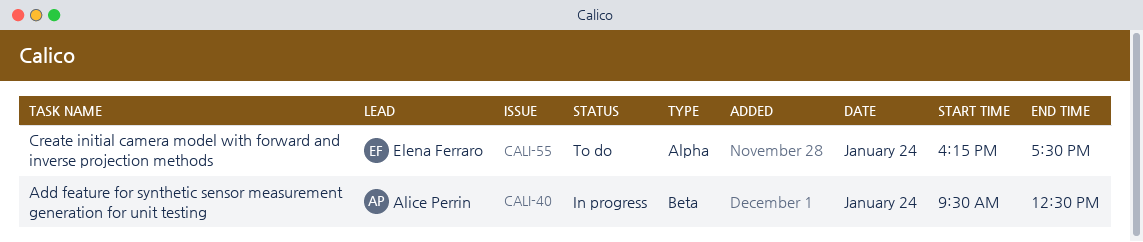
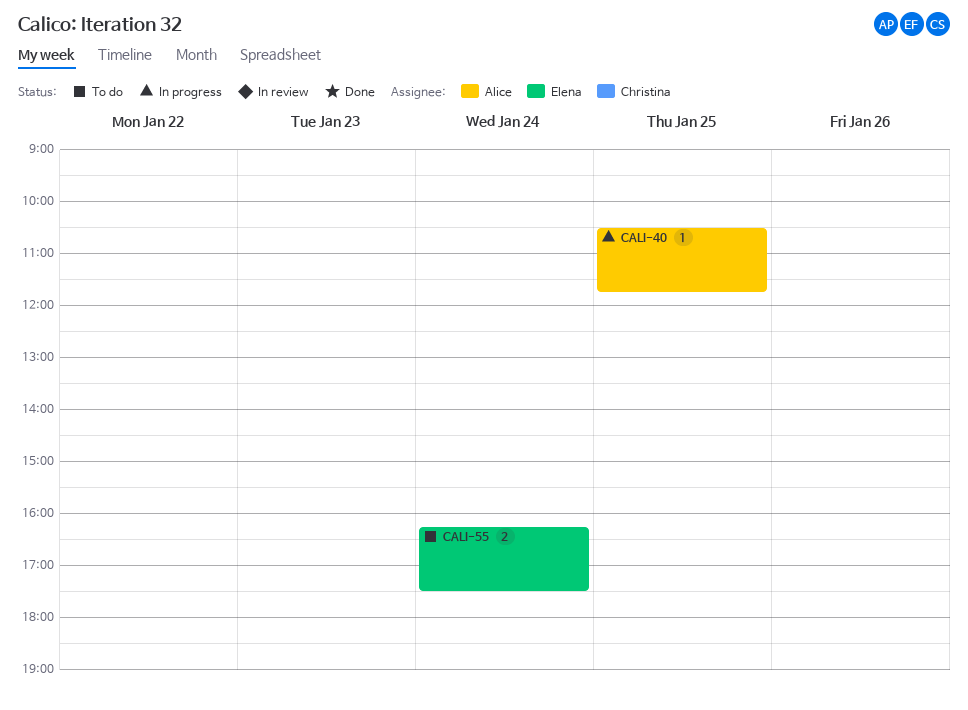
CALI-40, day: Jan 24 -> Jan 25
CALI-40, begins: 09:30 -> 10:30
CALI-40, ends: 12:30 -> 11:45

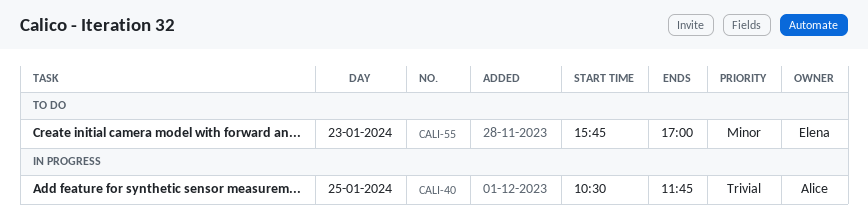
CALI-55, day: Jan 24 -> Jan 23
CALI-55, begins: 16:15 -> 15:45
CALI-55, ends: 17:30 -> 17:00

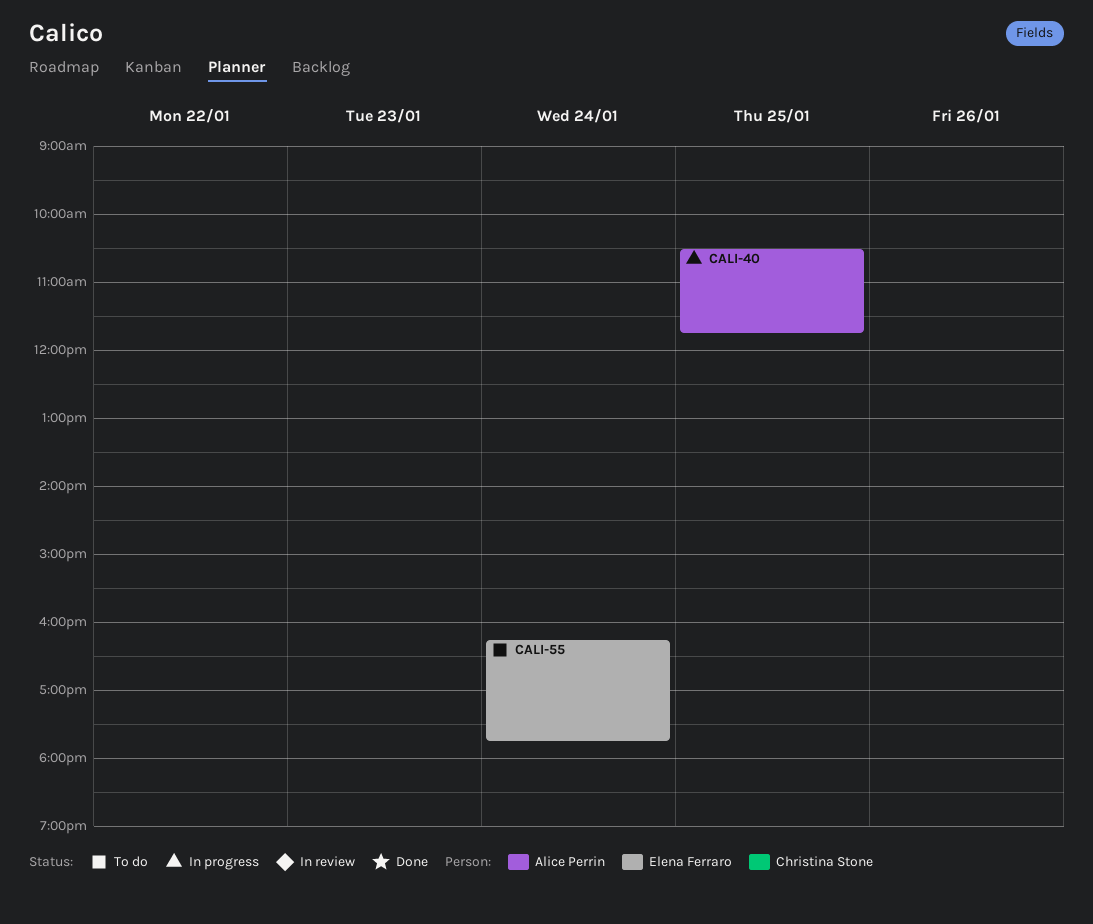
CALI-55, day: Jan 23 -> Jan 24
CALI-55, begins: 15:45 -> 16:15
CALI-55, ends: 17:00 -> 17:45

